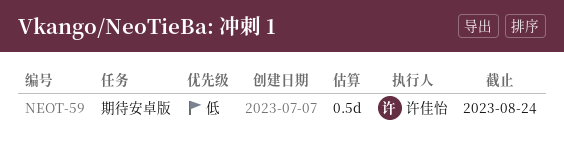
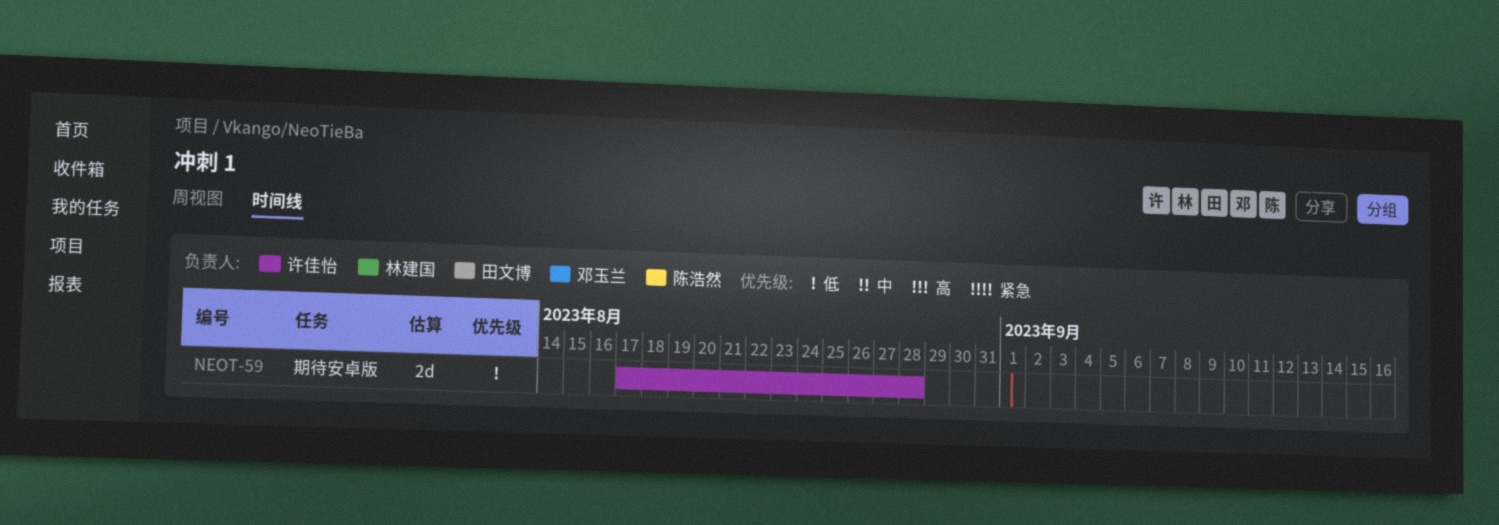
NEOT-59, estimate: 0.5d -> 2d
NEOT-59, due: Aug 24 -> Aug 28

